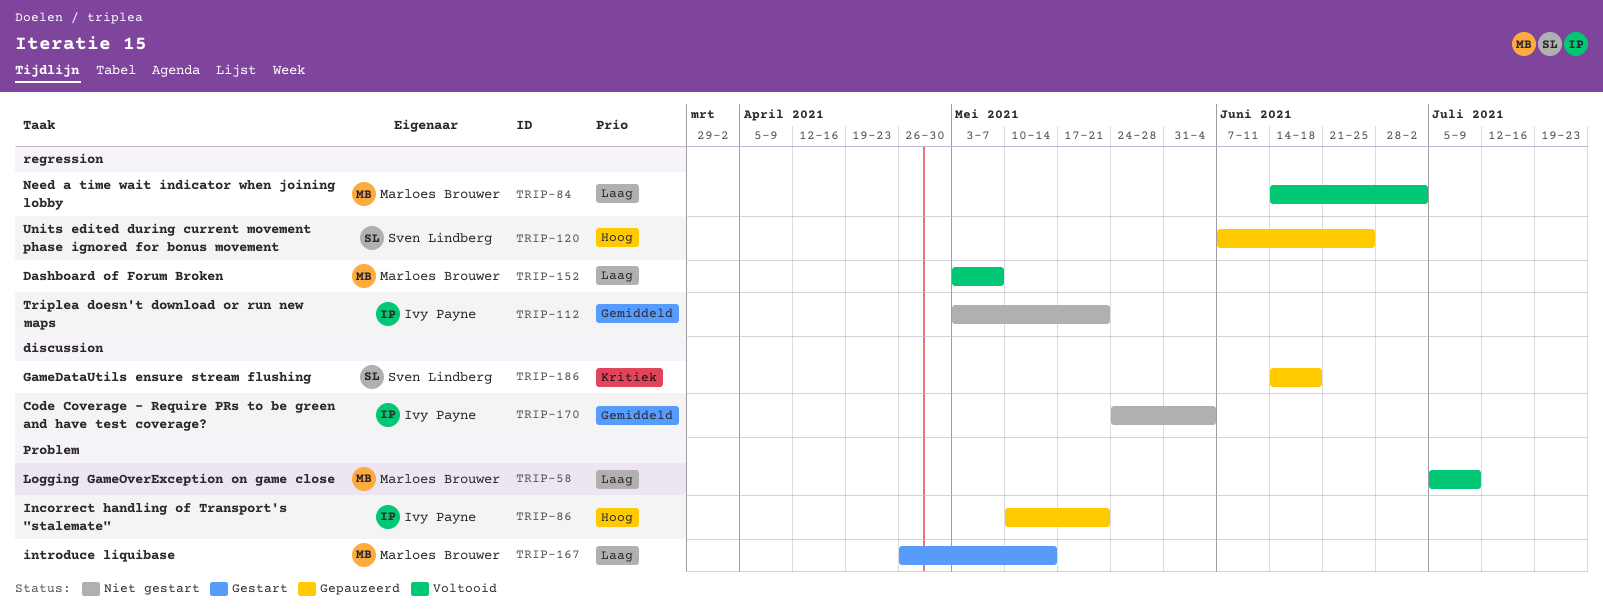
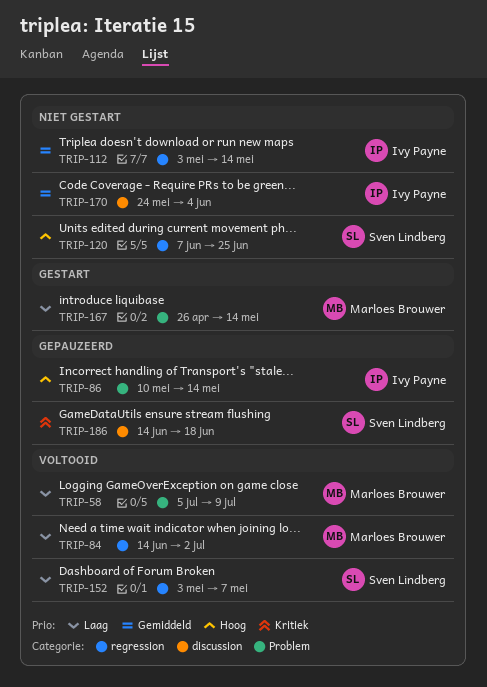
TRIP-86, due: May 21 -> May 14
TRIP-112, due: May 21 -> May 14
TRIP-120, status: Gepauzeerd -> Niet gestart
TRIP-152, owner: Marloes Brouwer -> Sven Lindberg

